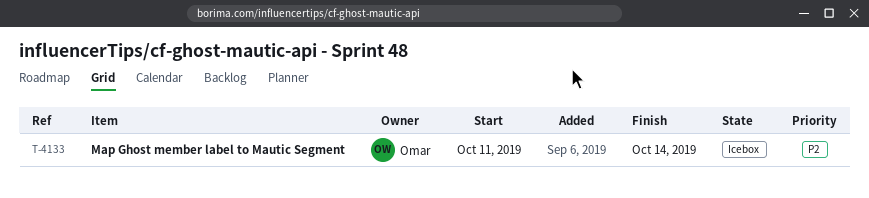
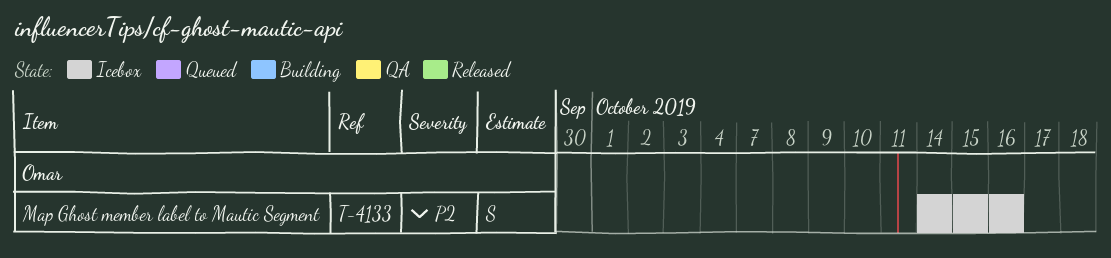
T-4133, start: Oct 11 -> Oct 14
T-4133, due: Oct 14 -> Oct 16

